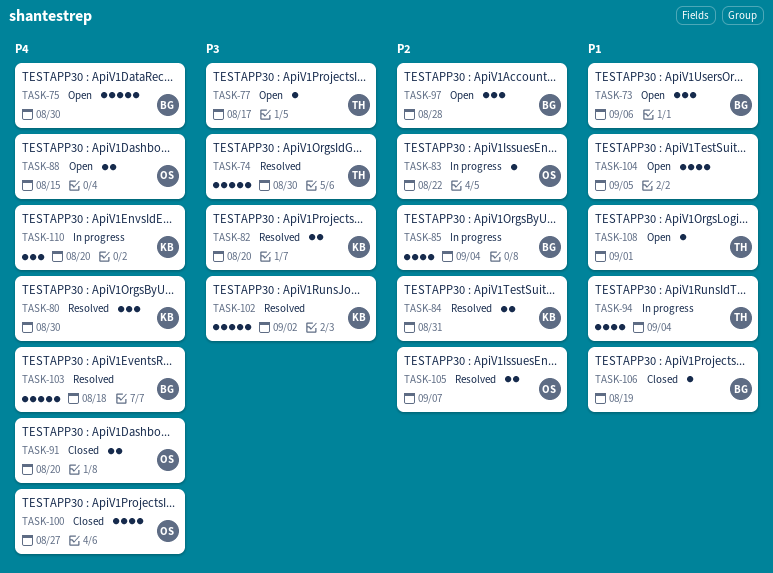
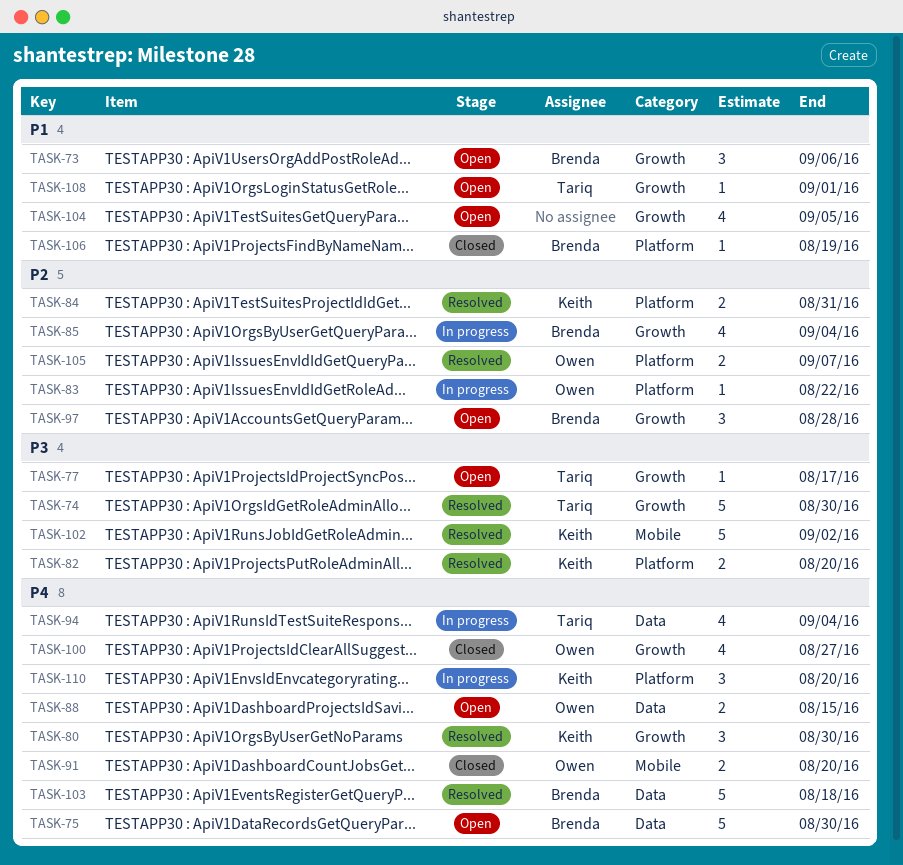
TASK-94, priority: P1 -> P4

